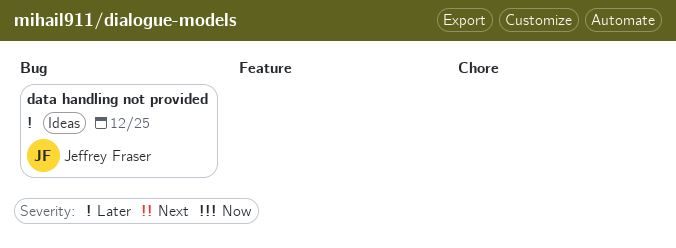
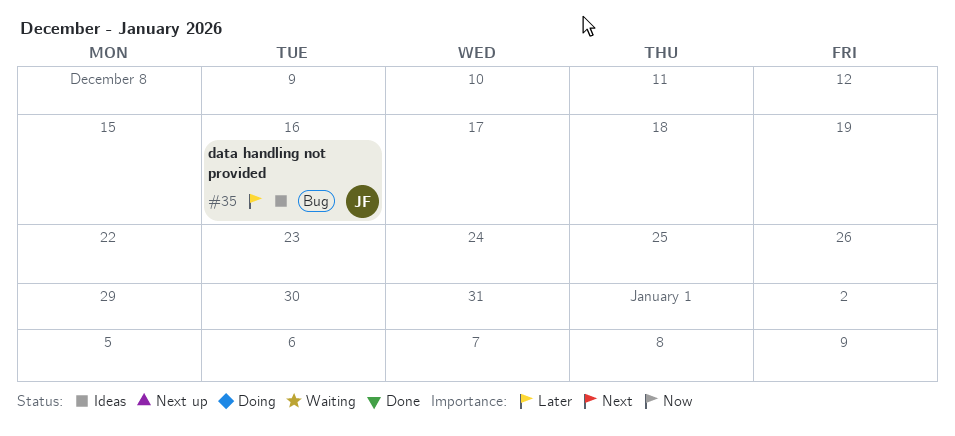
data handling not provided, due: Dec 25 -> Dec 16

